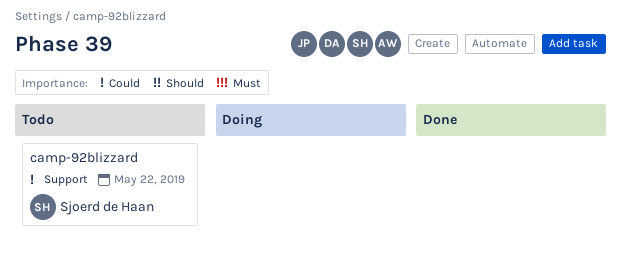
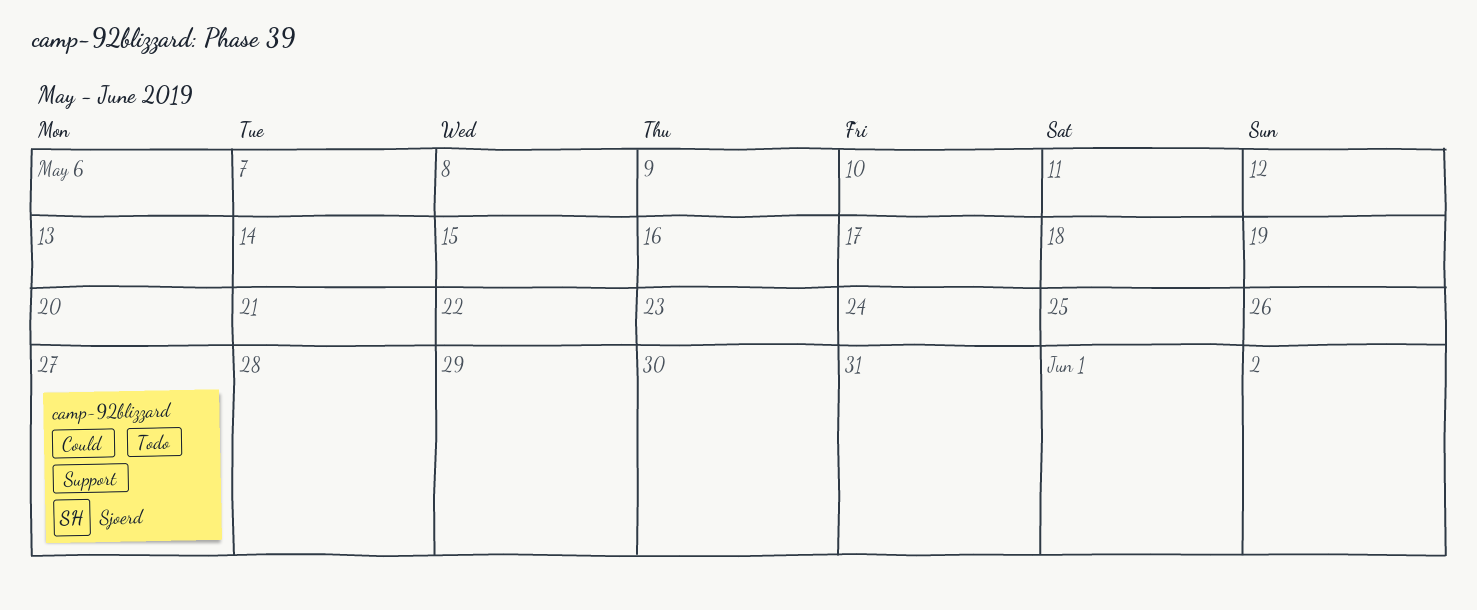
camp-92blizzard, due: May 22 -> May 27

